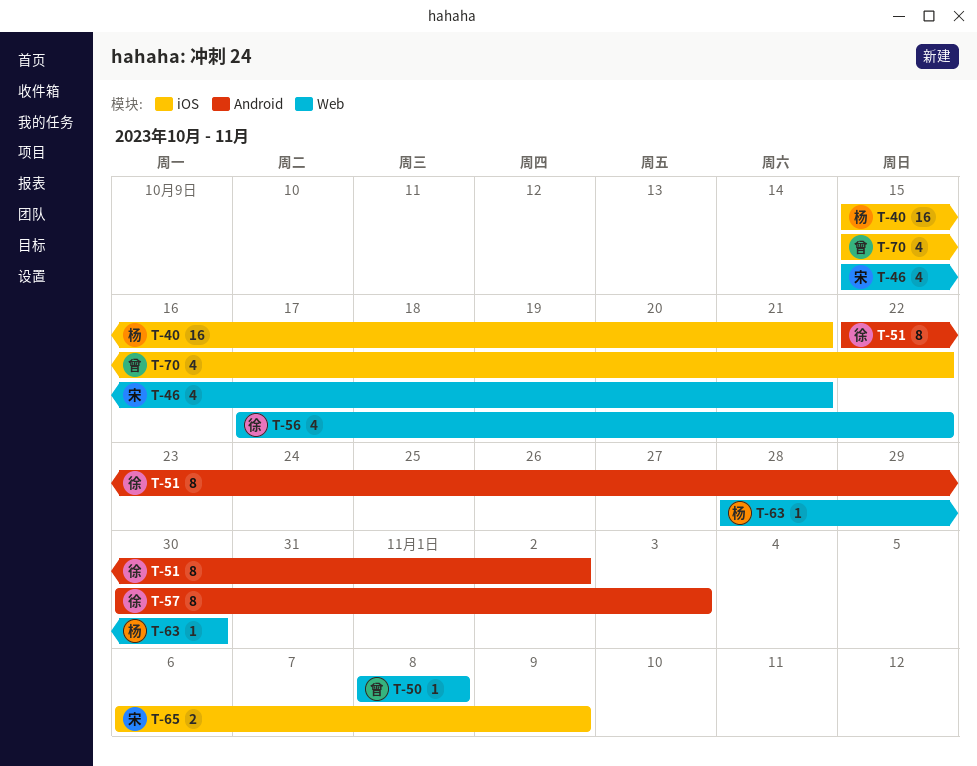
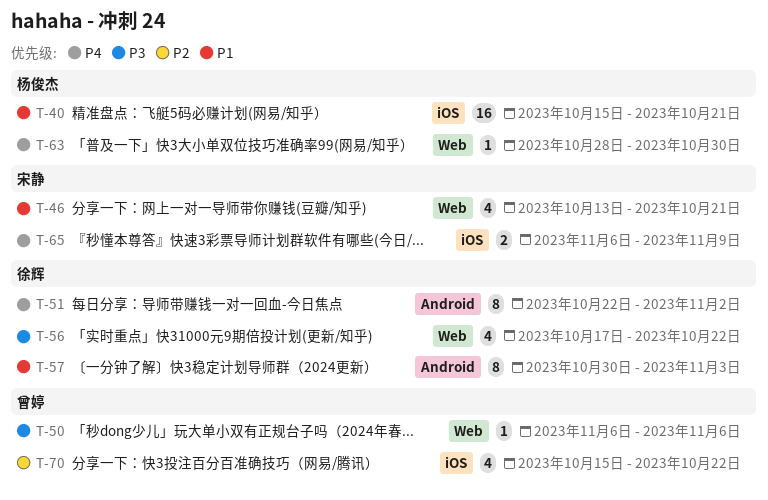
T-46, start: Oct 15 -> Oct 13
T-50, start: Nov 8 -> Nov 6
T-50, due: Nov 8 -> Nov 6

